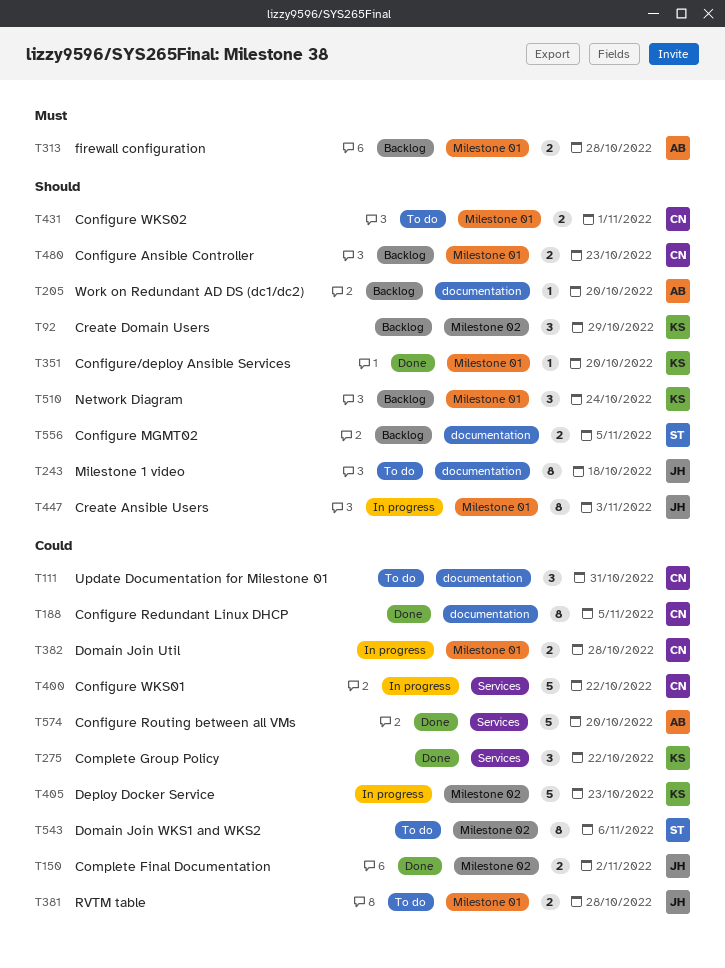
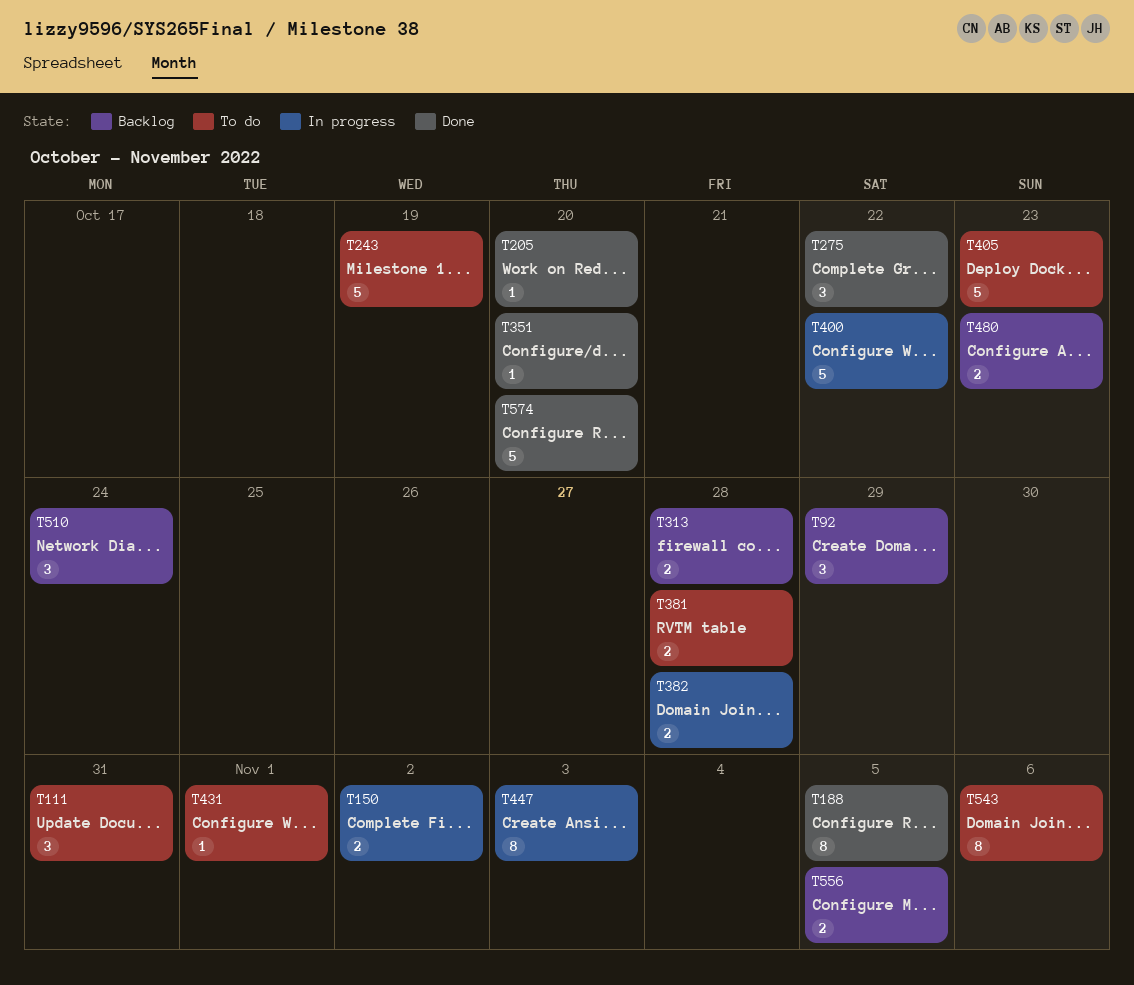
T150, status: Done -> In progress
T205, status: Backlog -> Done
T243, estimate: 8 -> 5
T243, due: Oct 18 -> Oct 19
T405, status: In progress -> To do
T431, estimate: 2 -> 1

